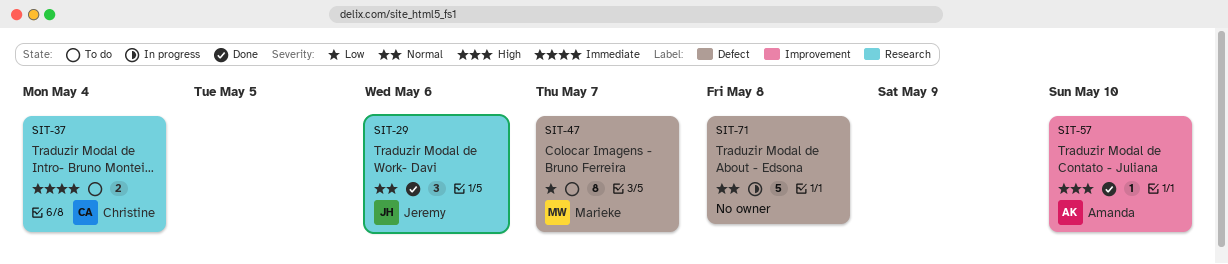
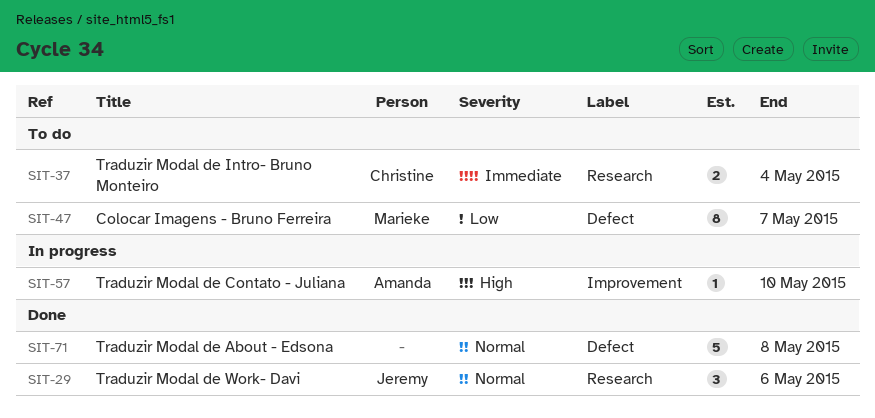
SIT-57, status: Done -> In progress
SIT-71, status: In progress -> Done

